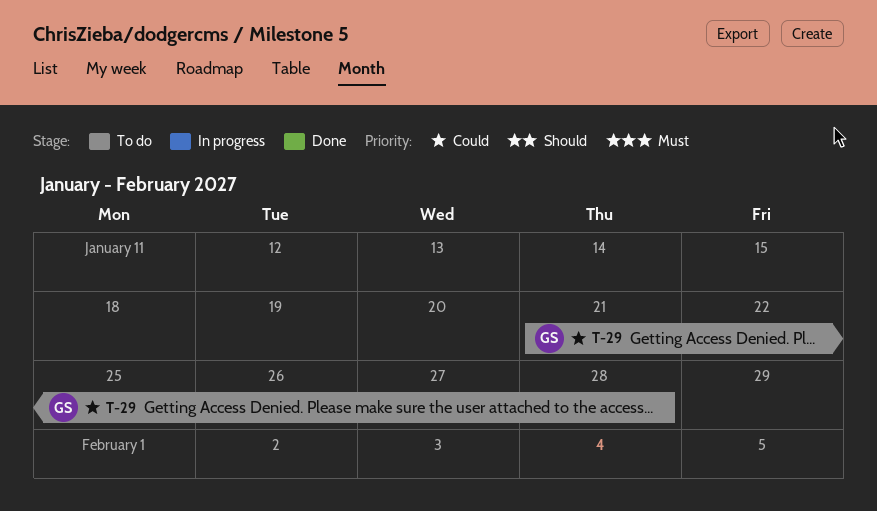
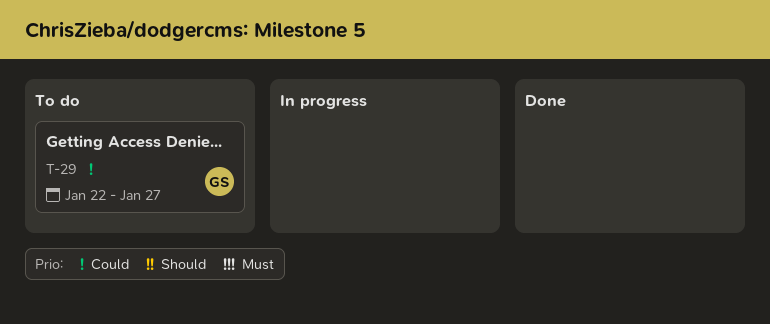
T-29, start: Jan 21 -> Jan 22
T-29, due: Jan 28 -> Jan 27

